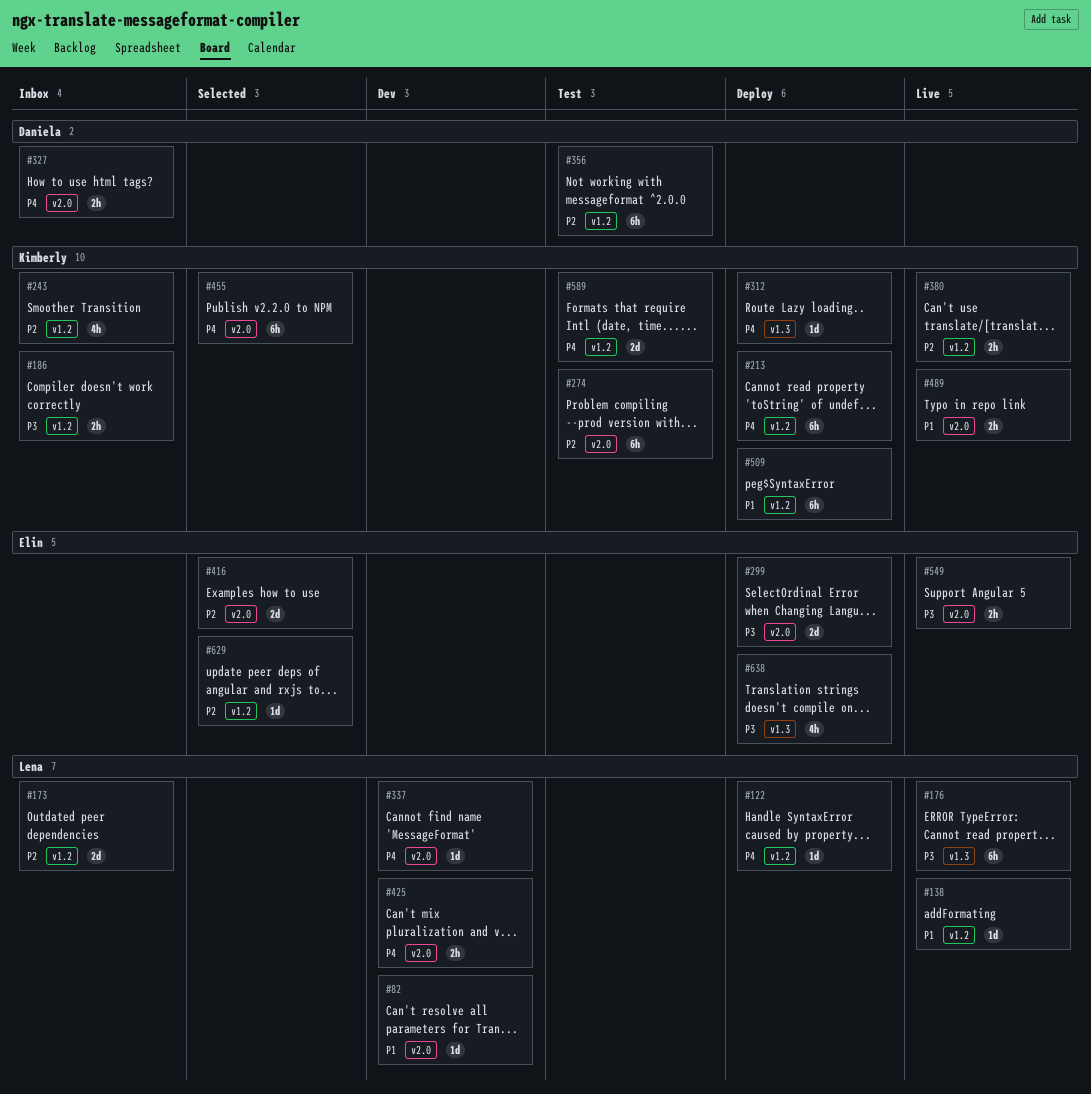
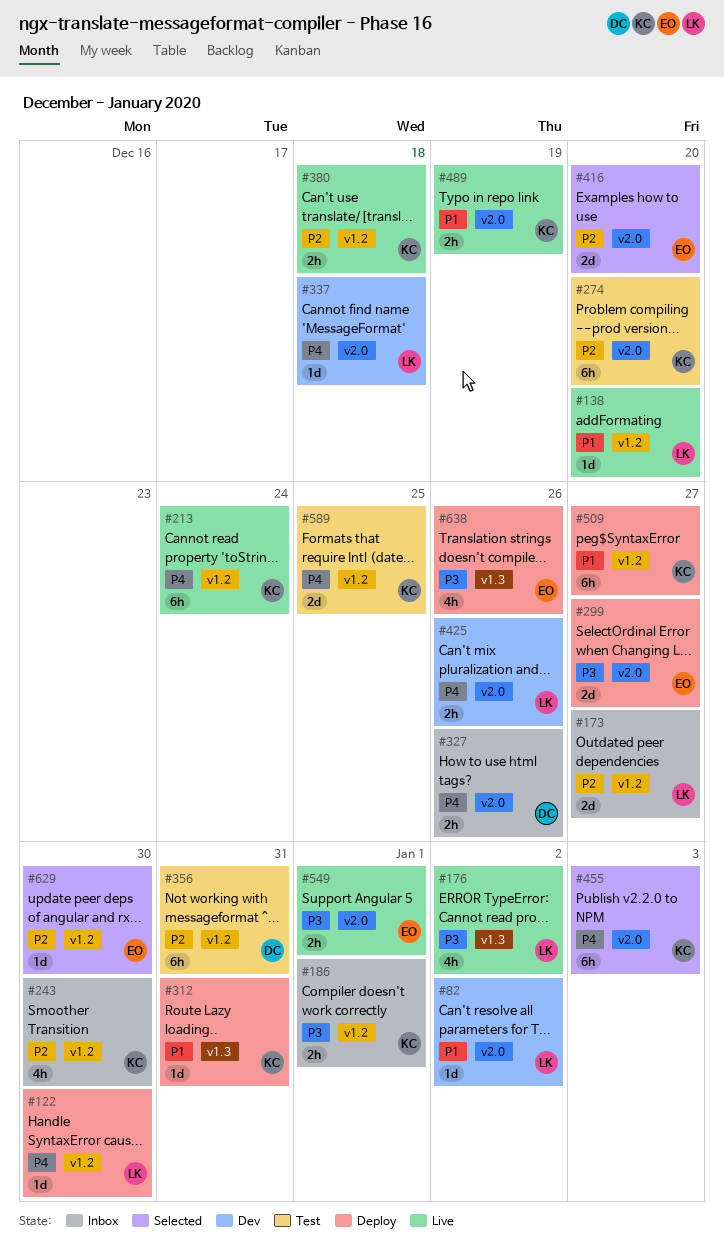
#176, estimate: 6h -> 4h
#213, status: Deploy -> Live
#312, priority: P4 -> P1

